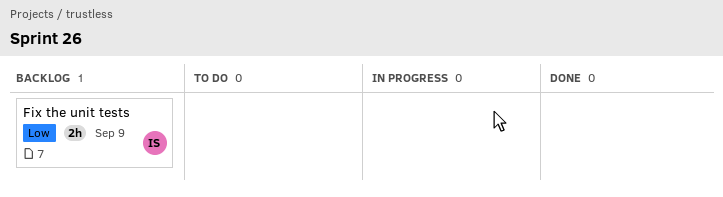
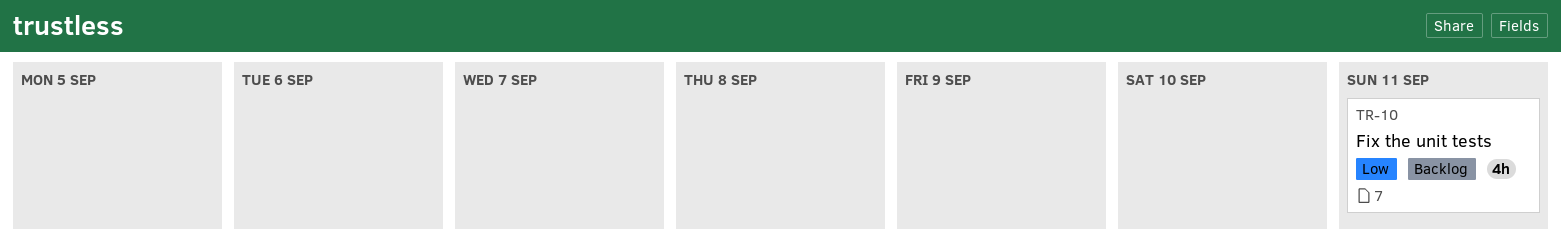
Fix the unit tests, estimate: 2h -> 4h
Fix the unit tests, due: Sep 9 -> Sep 11

